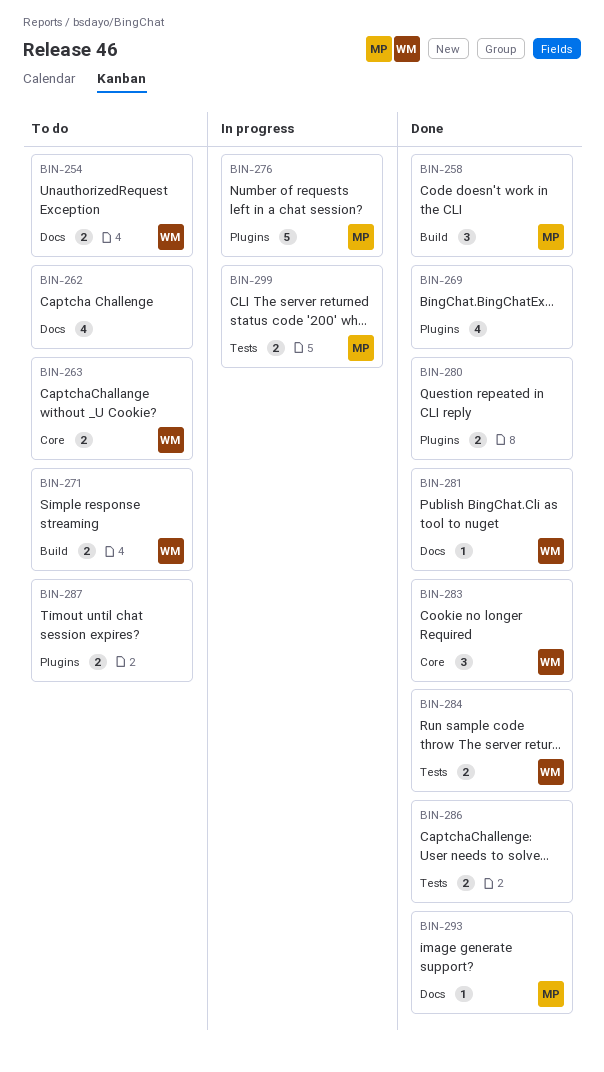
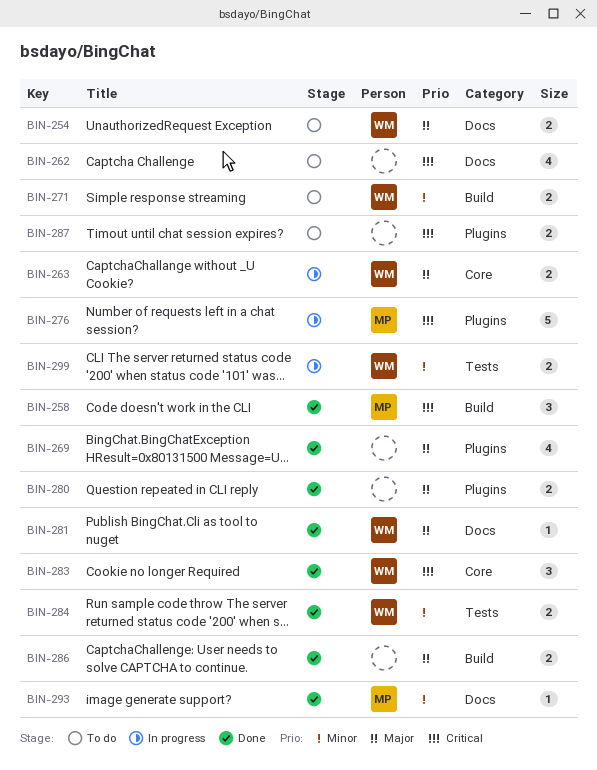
BIN-263, status: To do -> In progress
BIN-286, label: Tests -> Build
BIN-299, owner: MP -> WM

